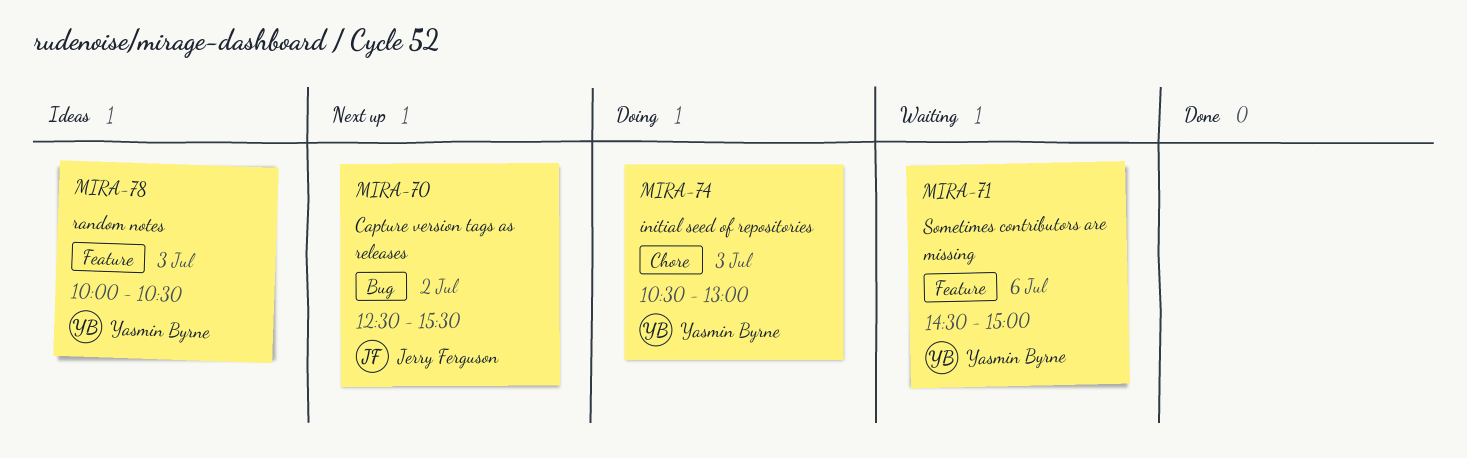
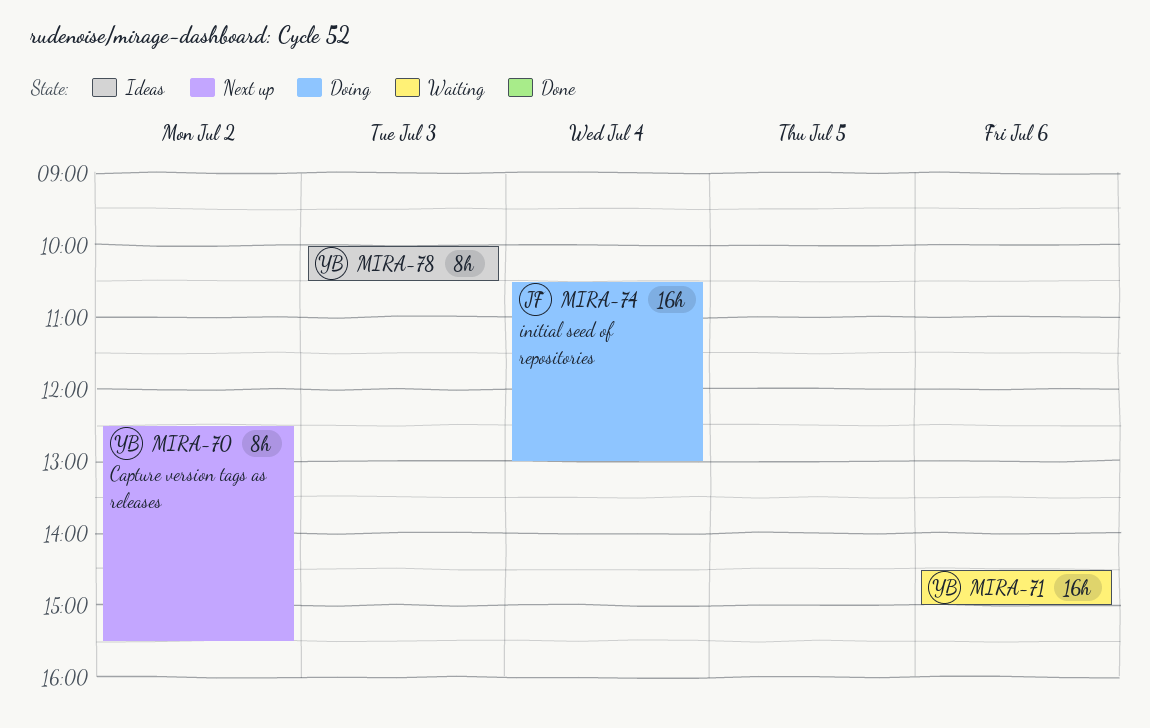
MIRA-70, owner: Jerry Ferguson -> Yasmin Byrne
MIRA-74, owner: Yasmin Byrne -> Jerry Ferguson
MIRA-74, day: Jul 3 -> Jul 4

